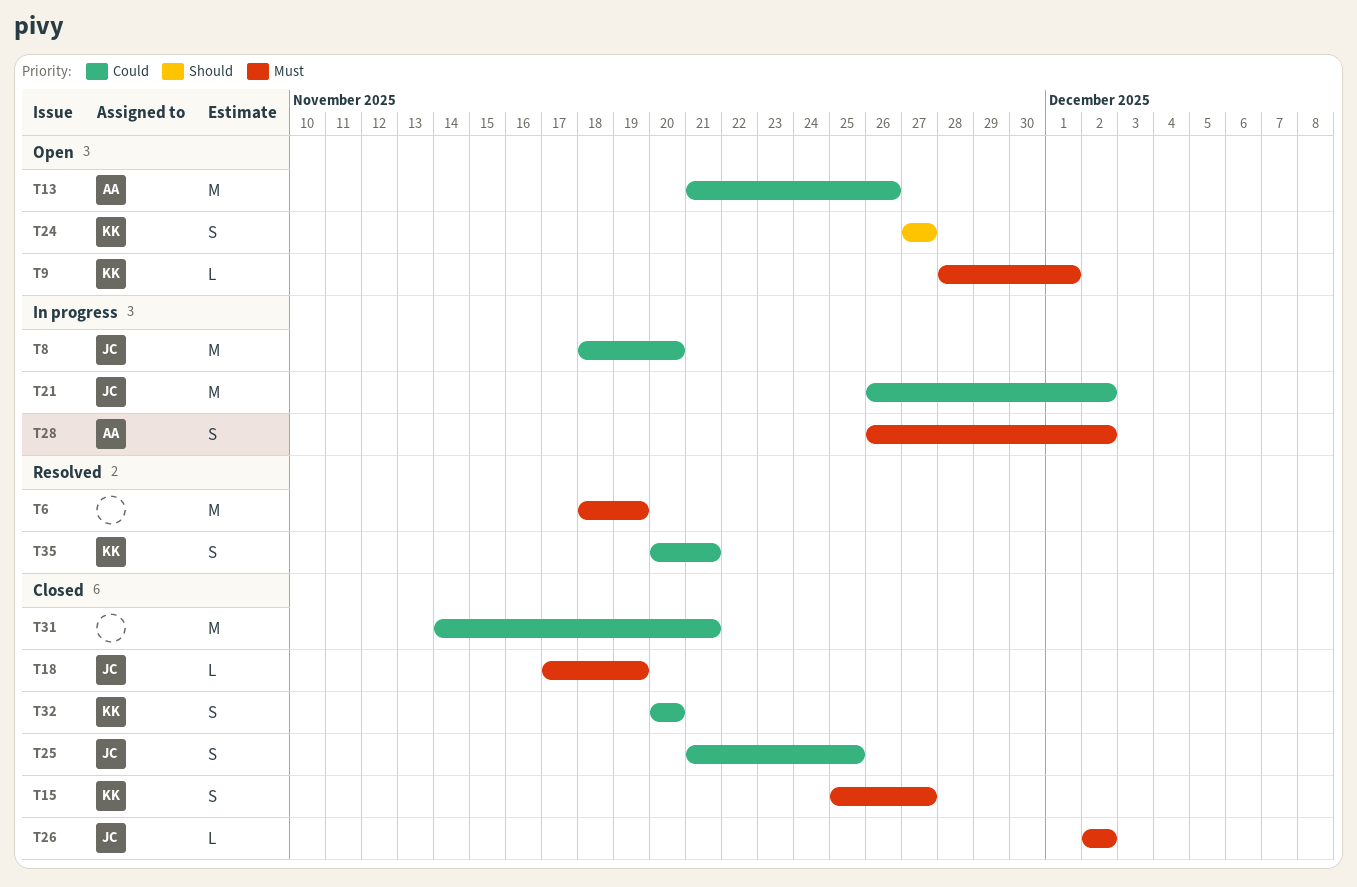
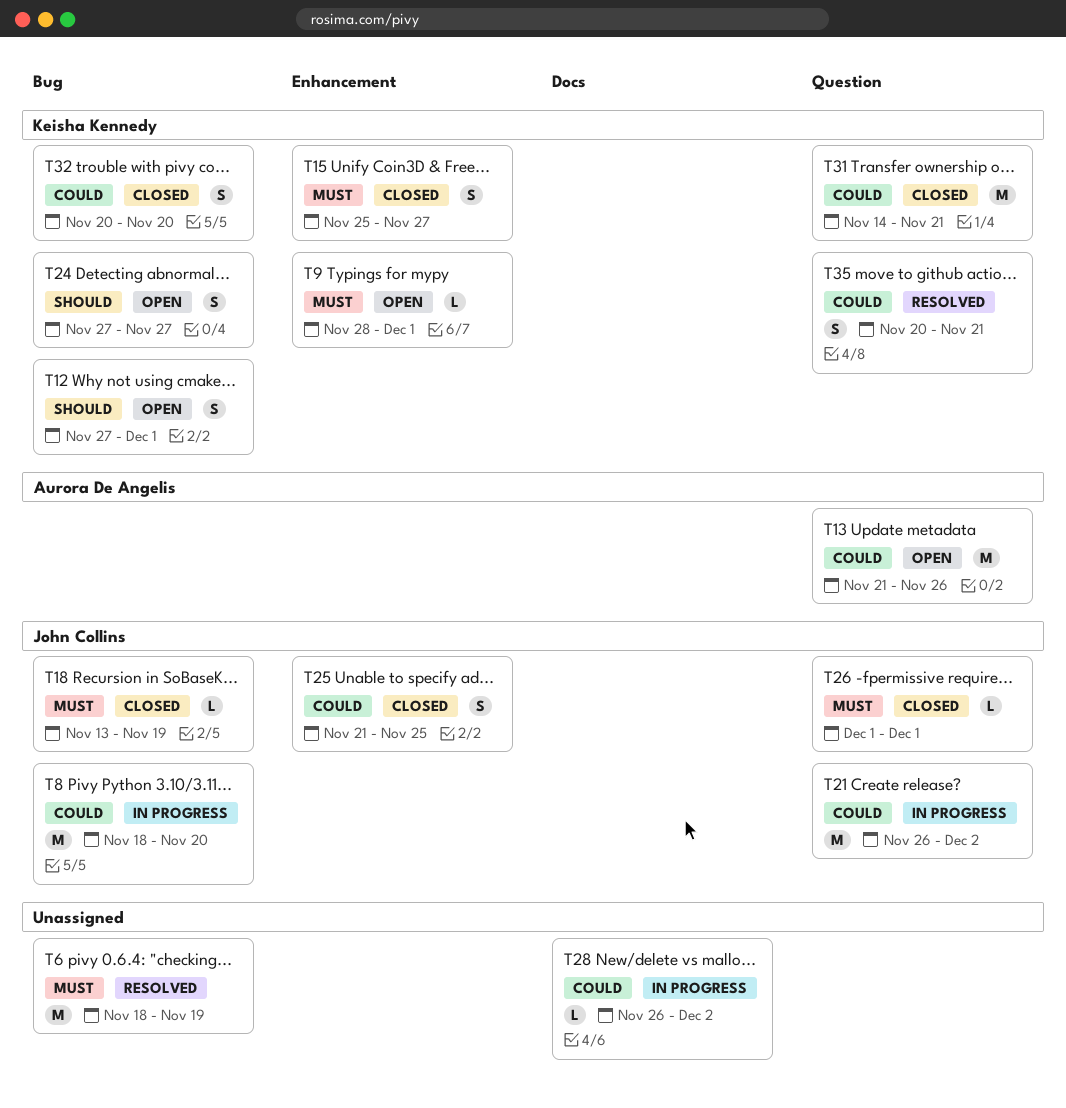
T12: none -> present
T18, start: Nov 17 -> Nov 13
T26, start: Dec 2 -> Dec 1
T26, due: Dec 2 -> Dec 1
T28, owner: Aurora De Angelis -> none
T28, priority: Must -> Could
T28, estimate: S -> L
T31, owner: none -> Keisha Kennedy

